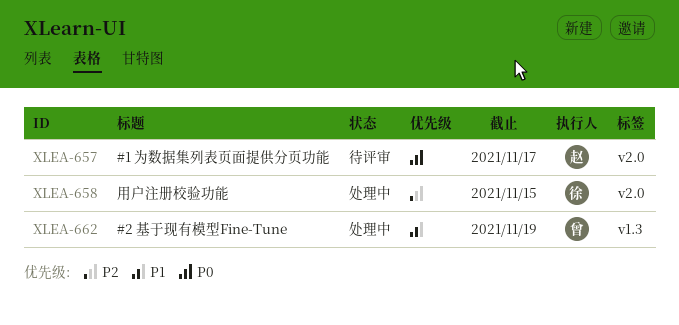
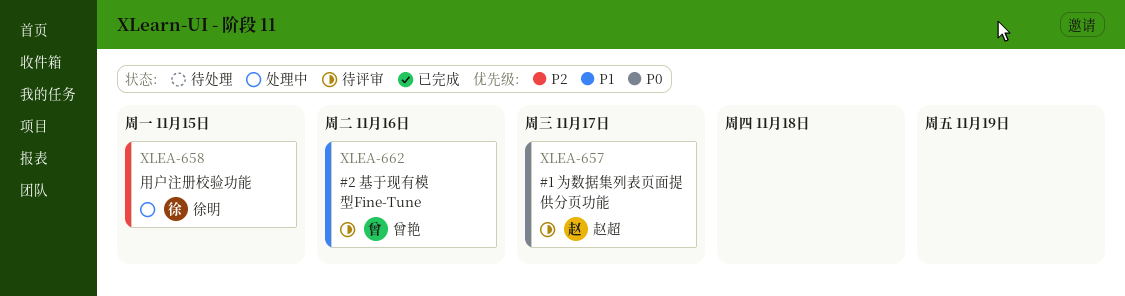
XLEA-662, status: 处理中 -> 待评审
XLEA-662, due: Nov 19 -> Nov 16

